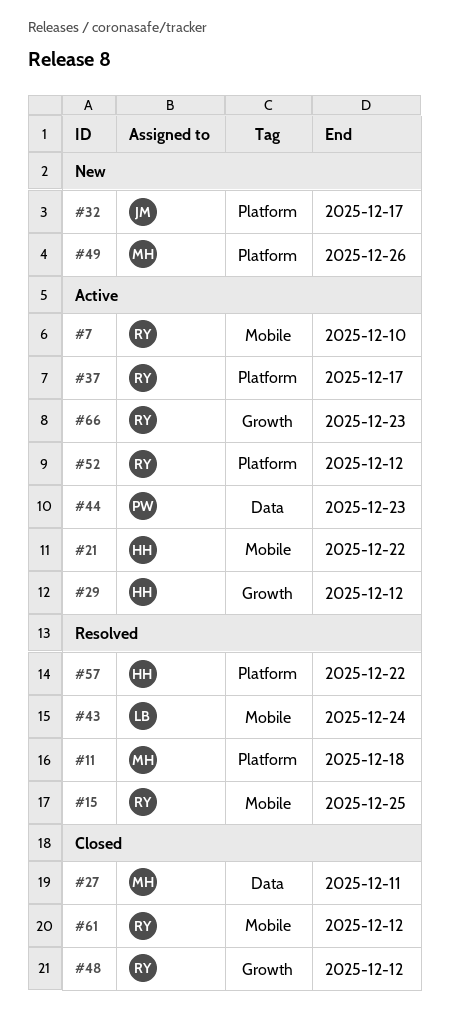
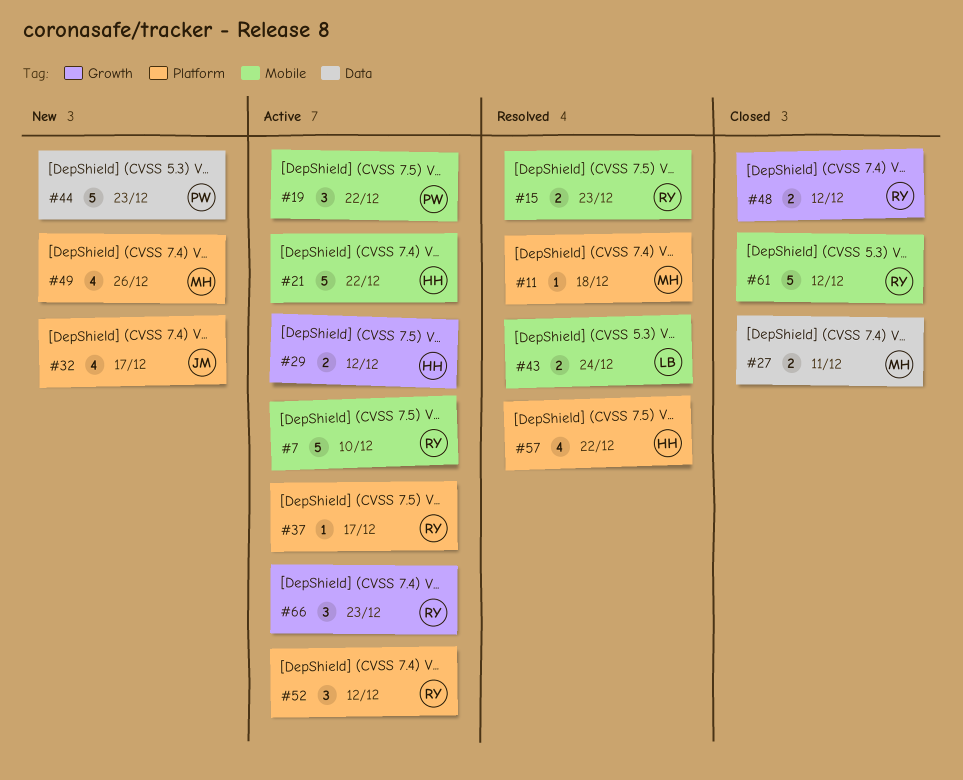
#15, due: Dec 25 -> Dec 23
#19: none -> present
#44, status: Active -> New

